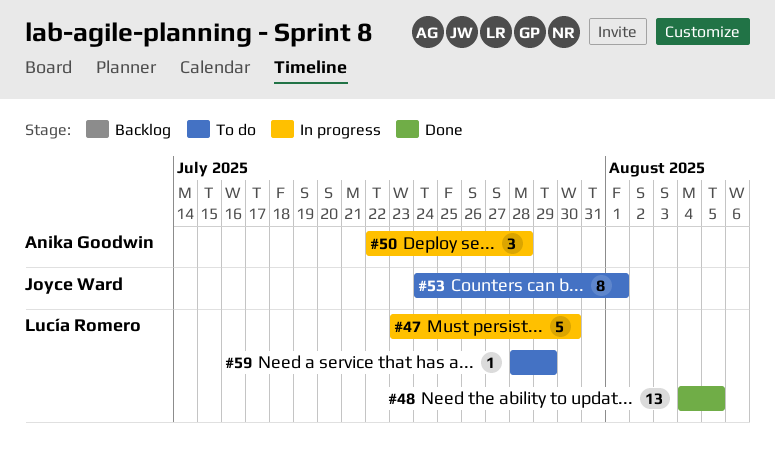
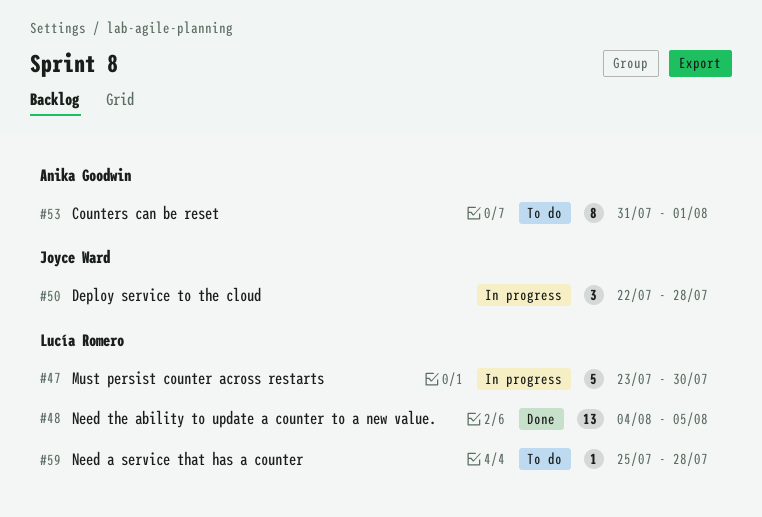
#50, owner: Anika Goodwin -> Joyce Ward
#53, owner: Joyce Ward -> Anika Goodwin
#53, start: Jul 24 -> Jul 31
#59, start: Jul 28 -> Jul 25
#59, due: Jul 29 -> Jul 28

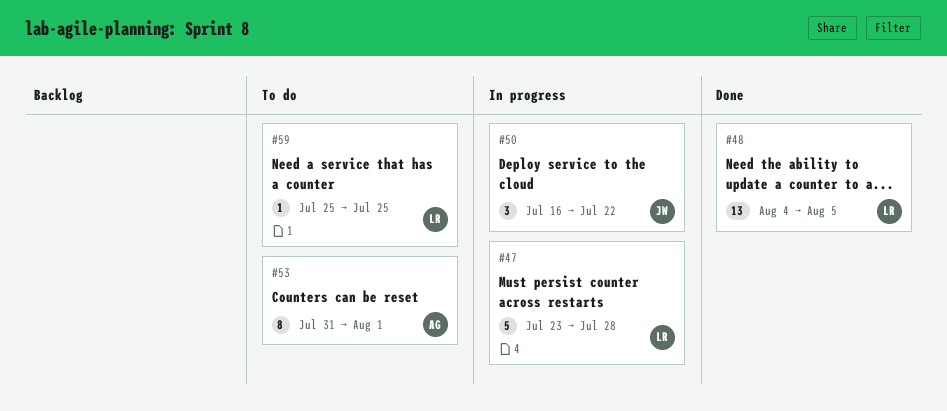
#47, due: Jul 30 -> Jul 28
#50, start: Jul 22 -> Jul 16
#50, due: Jul 28 -> Jul 22
#59, due: Jul 28 -> Jul 25

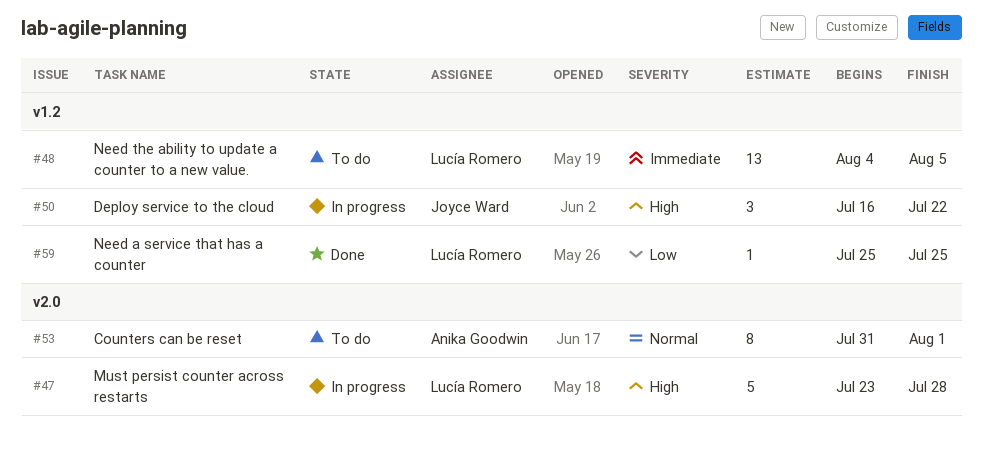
#48, status: Done -> To do
#59, status: To do -> Done

